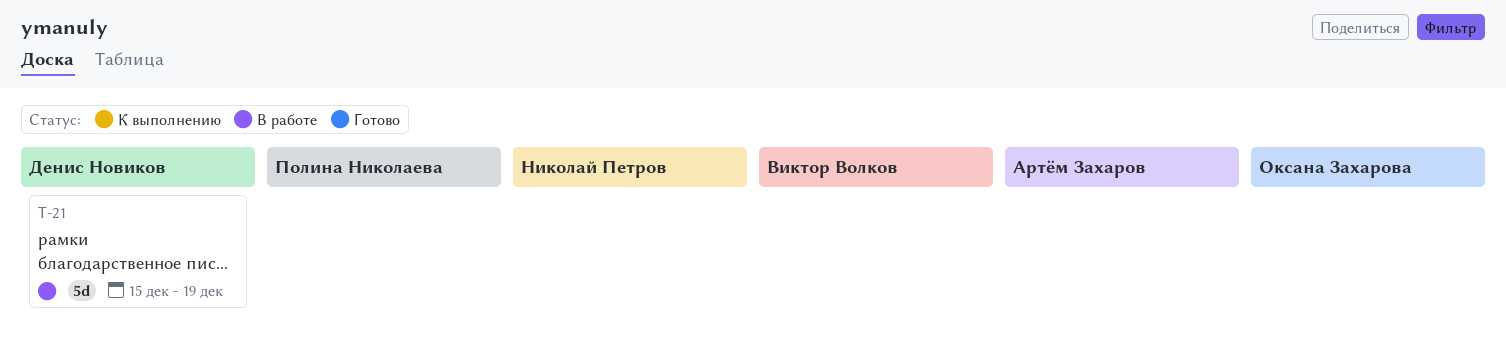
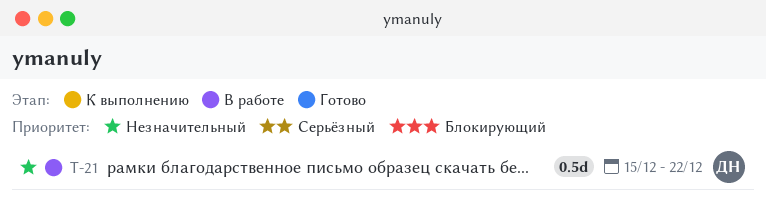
T-21, estimate: 5d -> 0.5d
T-21, due: Dec 19 -> Dec 22

